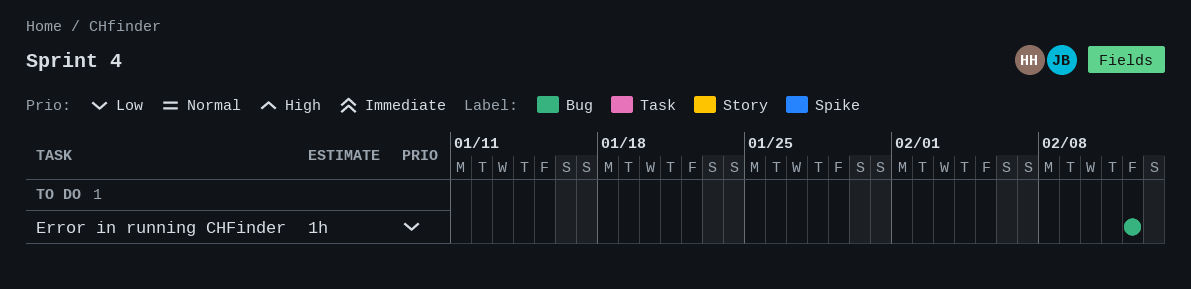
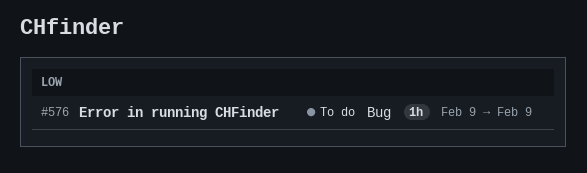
Error in running CHFinder, start: Feb 12 -> Feb 9
Error in running CHFinder, due: Feb 12 -> Feb 9

